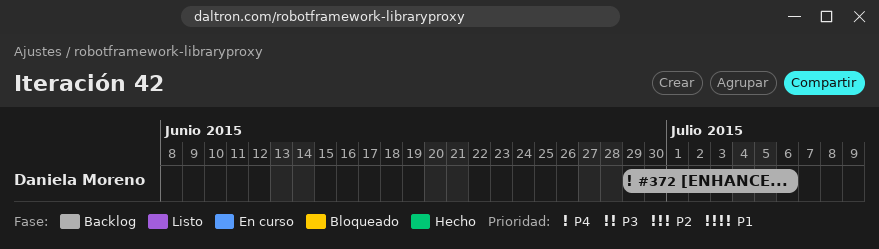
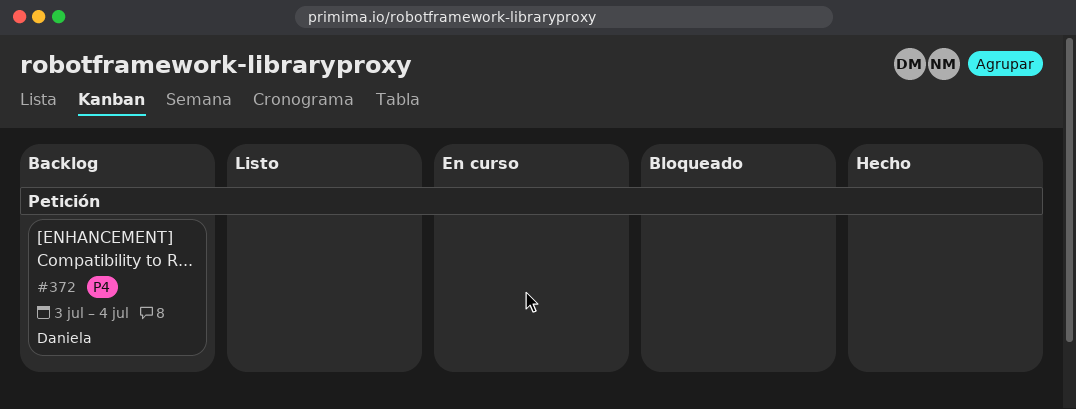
#372, start: Jun 29 -> Jul 3
#372, due: Jul 6 -> Jul 4

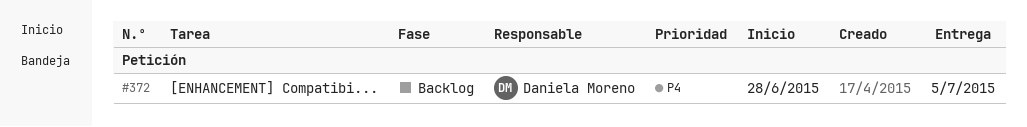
#372, start: Jul 3 -> Jun 28
#372, due: Jul 4 -> Jul 5

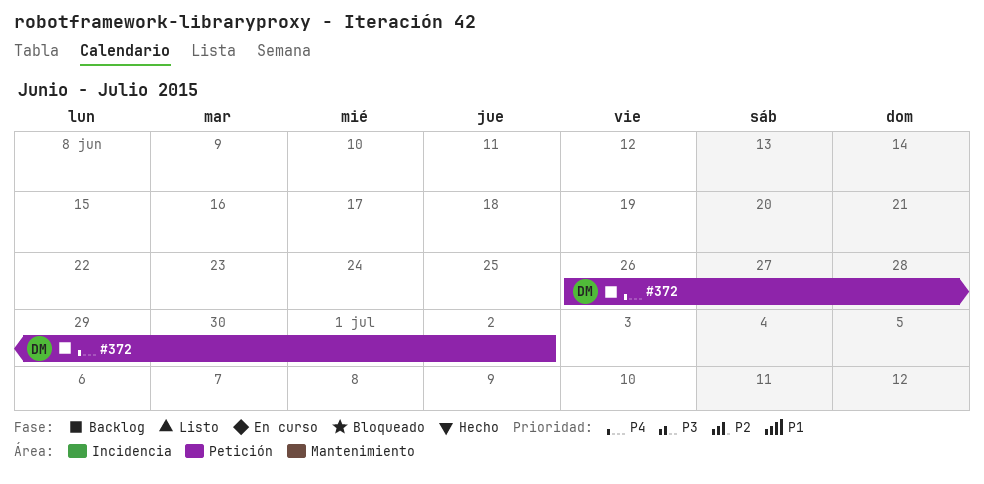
#372, start: Jun 28 -> Jun 26
#372, due: Jul 5 -> Jul 2

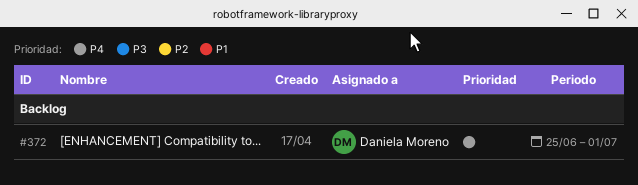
#372, start: Jun 26 -> Jun 25
#372, due: Jul 2 -> Jul 1

